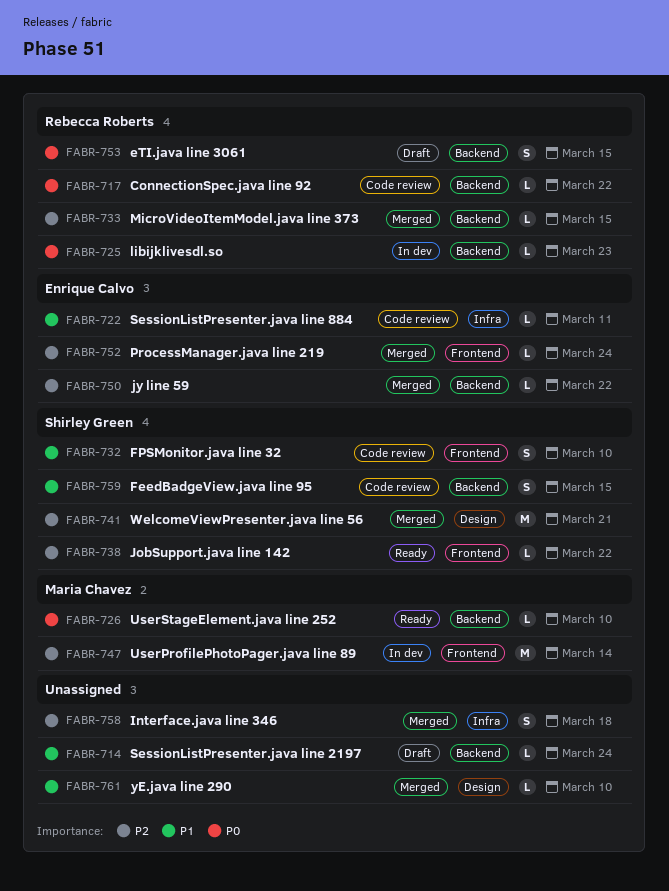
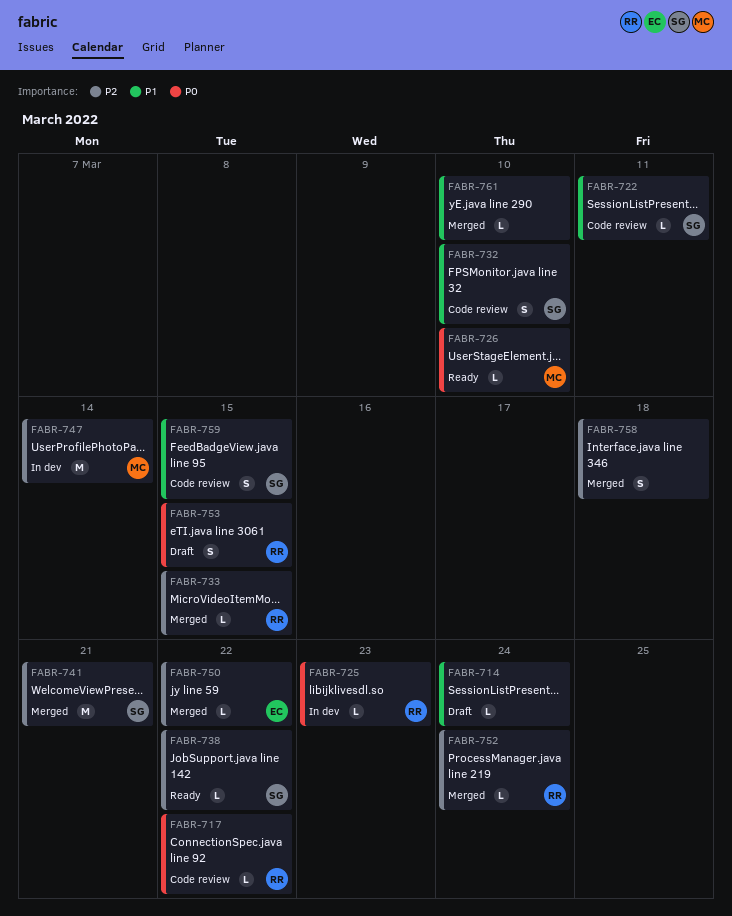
FABR-722, owner: Enrique Calvo -> Shirley Green
FABR-752, owner: Enrique Calvo -> Rebecca Roberts

